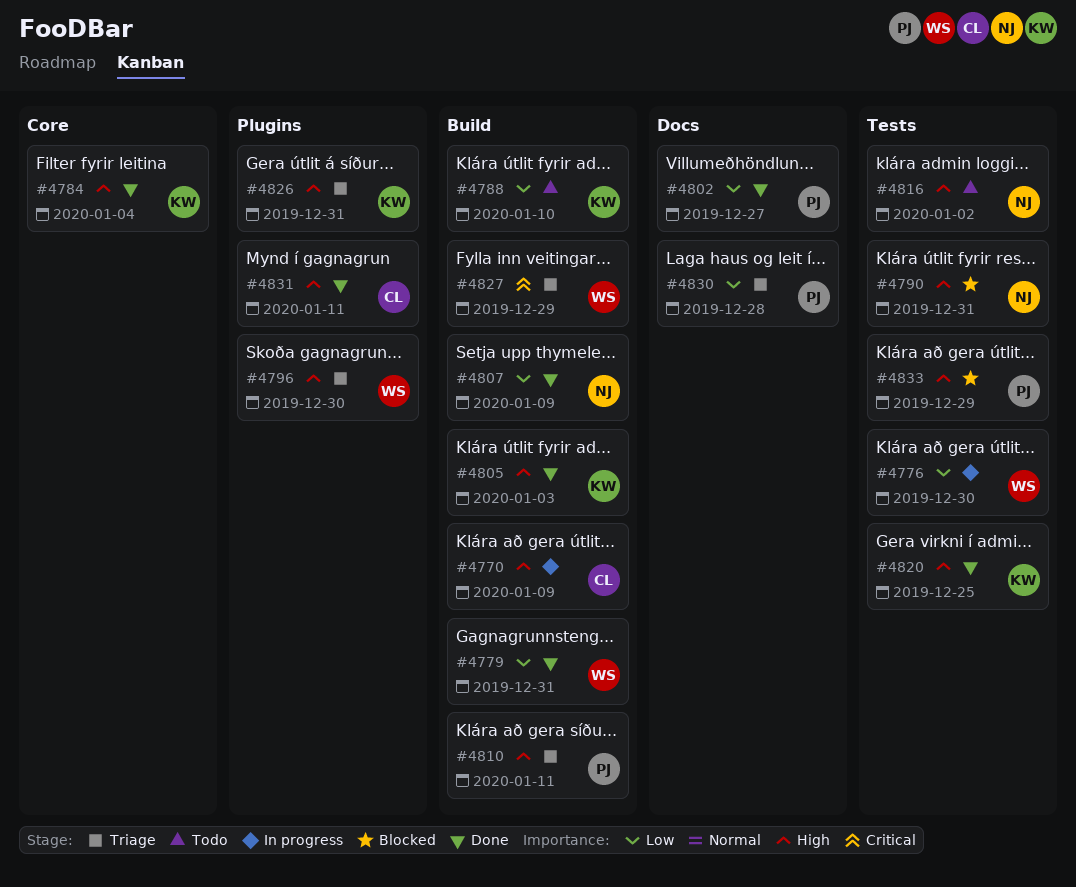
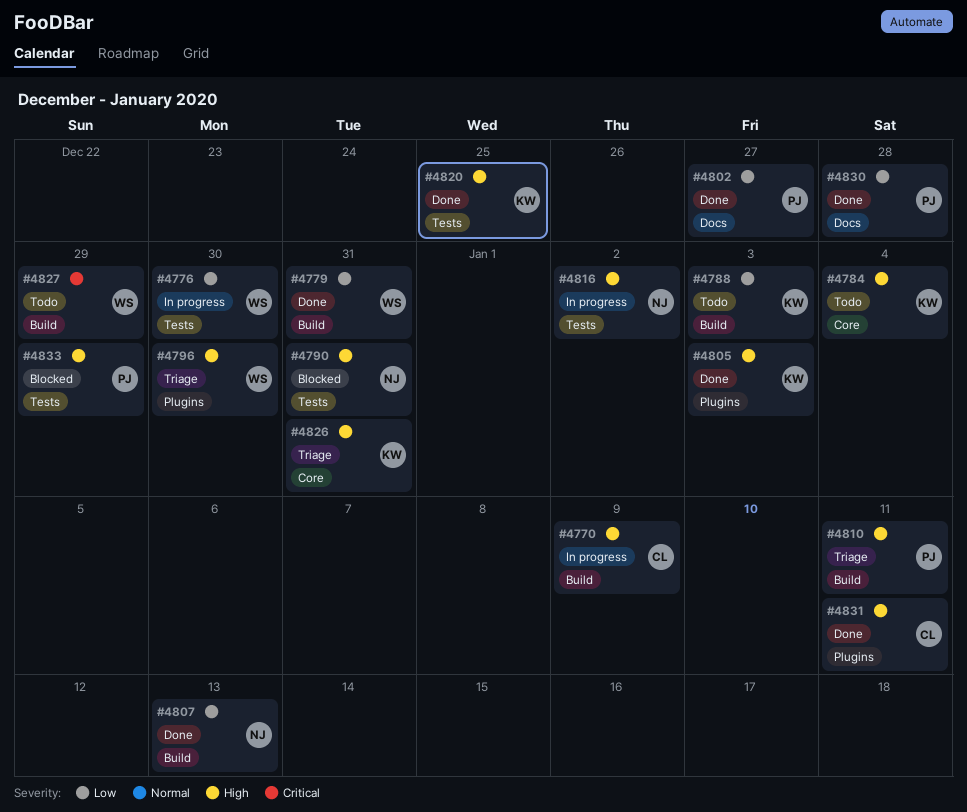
#4784, status: Done -> Todo
#4788, due: Jan 10 -> Jan 3
#4805, label: Build -> Plugins
#4807, due: Jan 9 -> Jan 13
#4816, status: Todo -> In progress
#4826, label: Plugins -> Core
#4827, status: Triage -> Todo
#4830, status: Triage -> Done

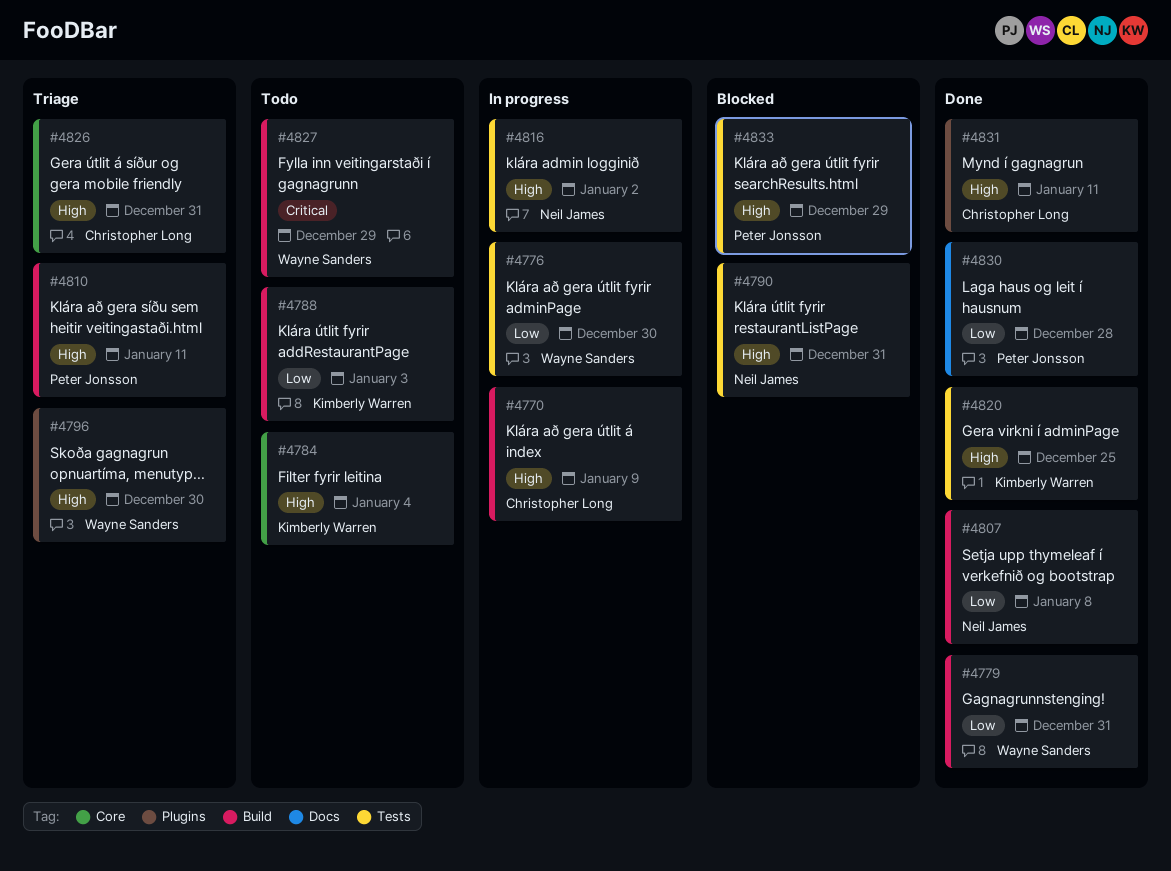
#4802: present -> none
#4805: present -> none
#4807, due: Jan 13 -> Jan 8
#4826, owner: Kimberly Warren -> Christopher Long

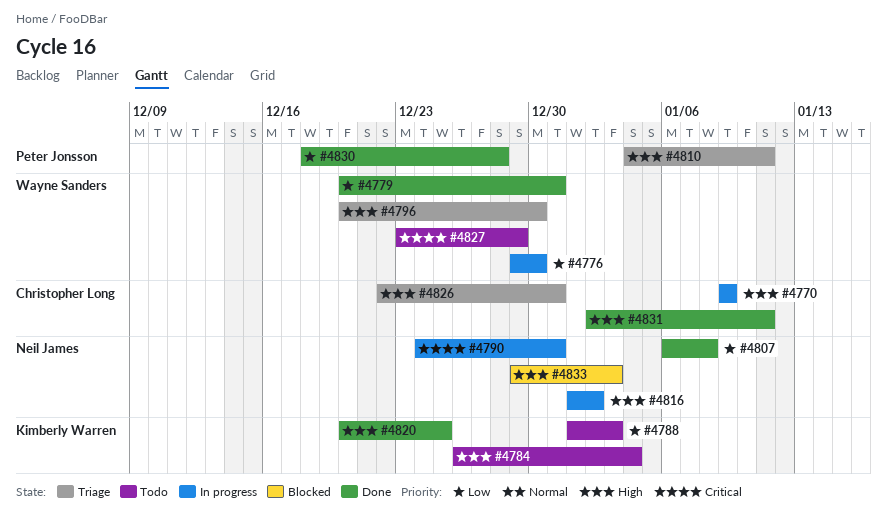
#4790, status: Blocked -> In progress
#4790, priority: High -> Critical
#4833, owner: Peter Jonsson -> Neil James
#4833, due: Dec 29 -> Jan 3

